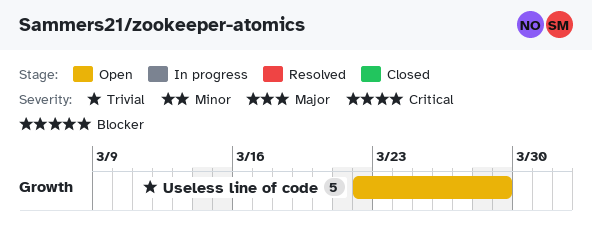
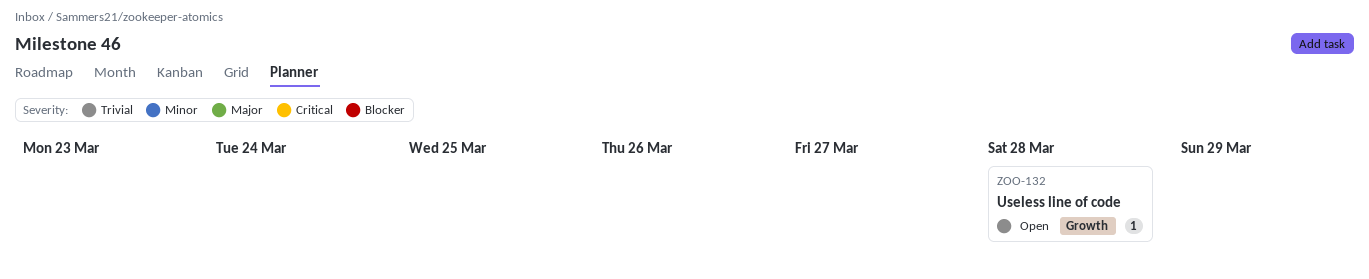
Useless line of code, estimate: 5 -> 1
Useless line of code, due: Mar 29 -> Mar 28

